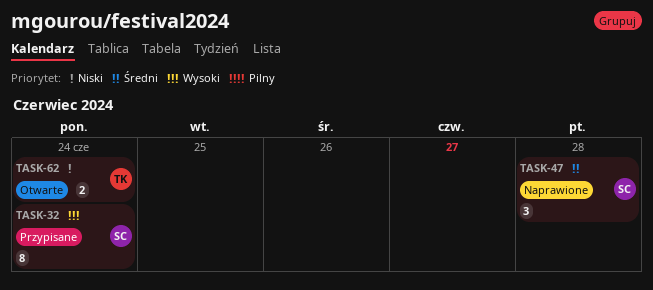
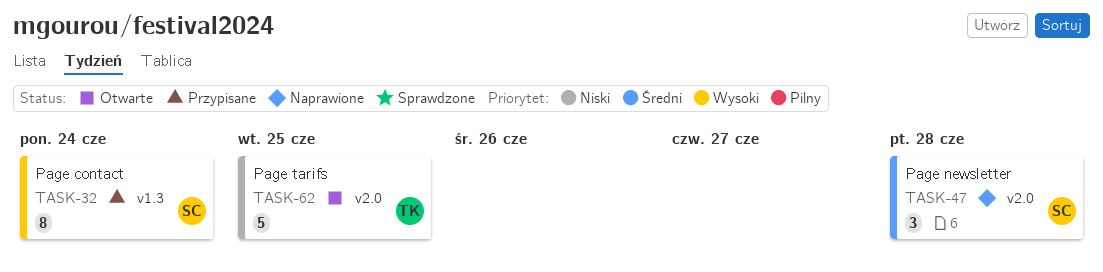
TASK-62, estimate: 2 -> 5
TASK-62, due: Jun 24 -> Jun 25

